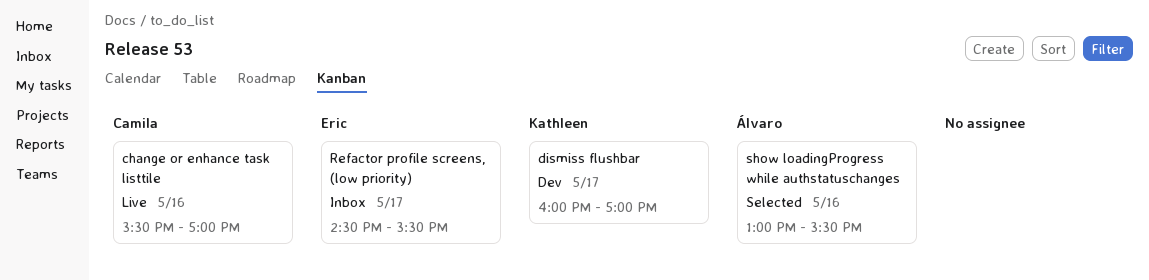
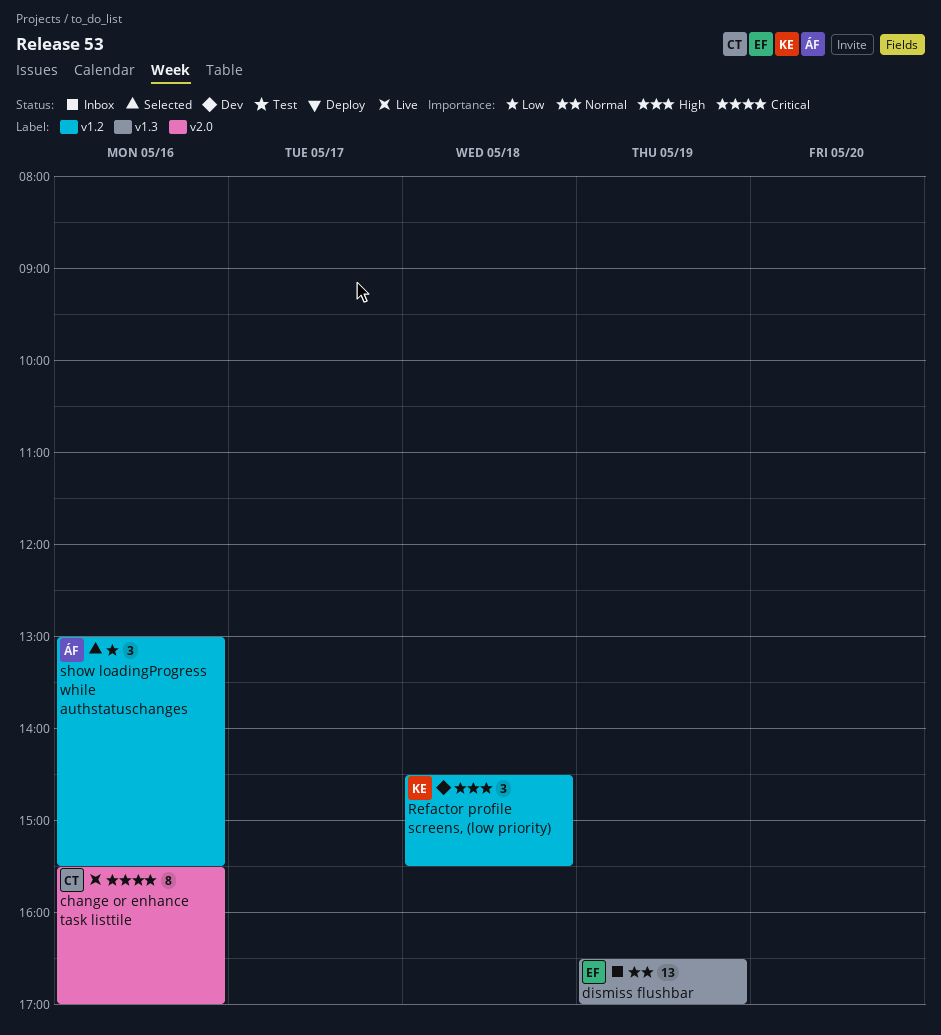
dismiss flushbar, status: Dev -> Inbox
dismiss flushbar, owner: Kathleen -> Eric
dismiss flushbar, day: May 17 -> May 19
dismiss flushbar, begins: 16:00 -> 16:30
Refactor profile screens, (low priority), status: Inbox -> Dev
Refactor profile screens, (low priority), owner: Eric -> Kathleen
Refactor profile screens, (low priority), day: May 17 -> May 18

